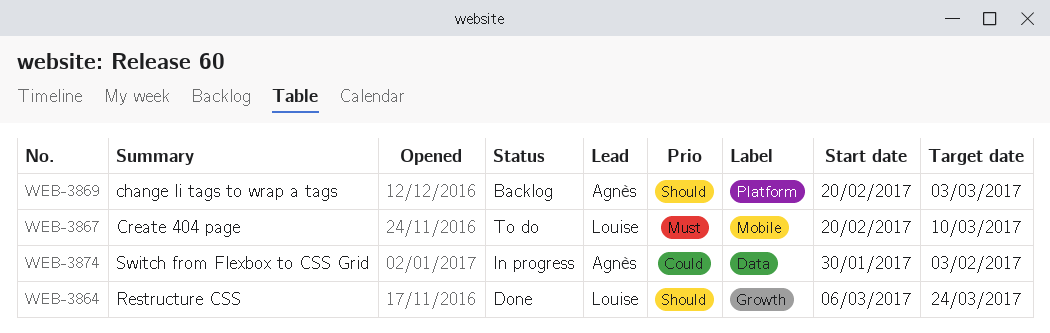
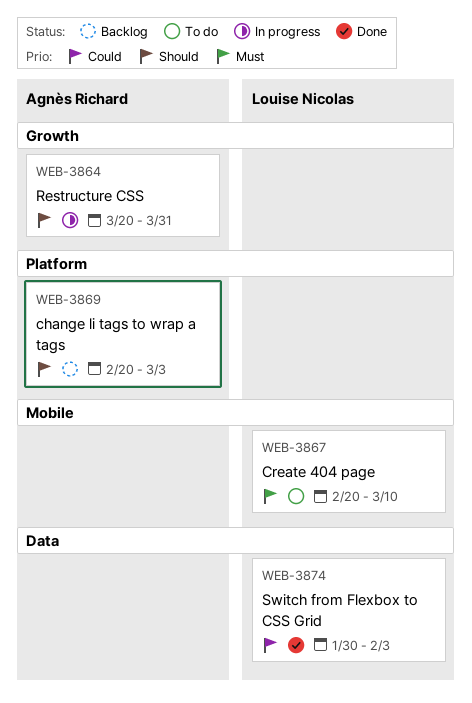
WEB-3864, status: Done -> In progress
WEB-3864, owner: Louise Nicolas -> Agnès Richard
WEB-3864, start: Mar 6 -> Mar 20
WEB-3864, due: Mar 24 -> Mar 31
WEB-3874, status: In progress -> Done
WEB-3874, owner: Agnès Richard -> Louise Nicolas

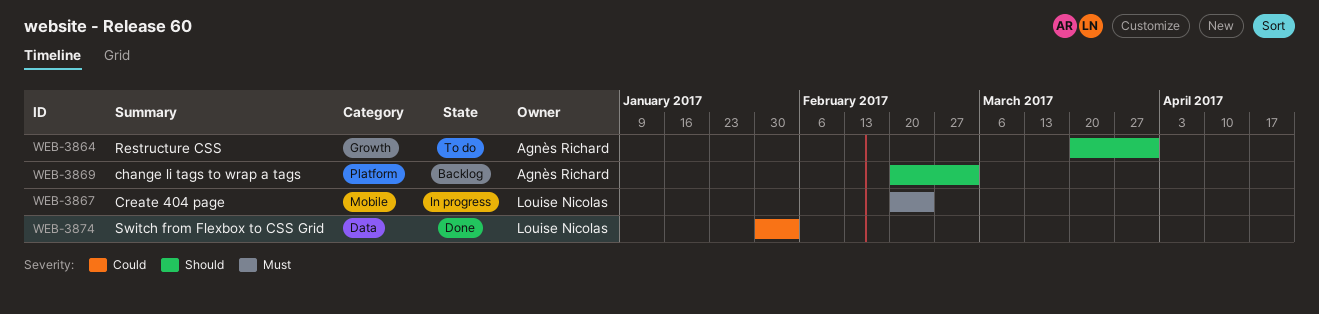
WEB-3864, status: In progress -> To do
WEB-3867, status: To do -> In progress
WEB-3867, due: Mar 10 -> Feb 24

